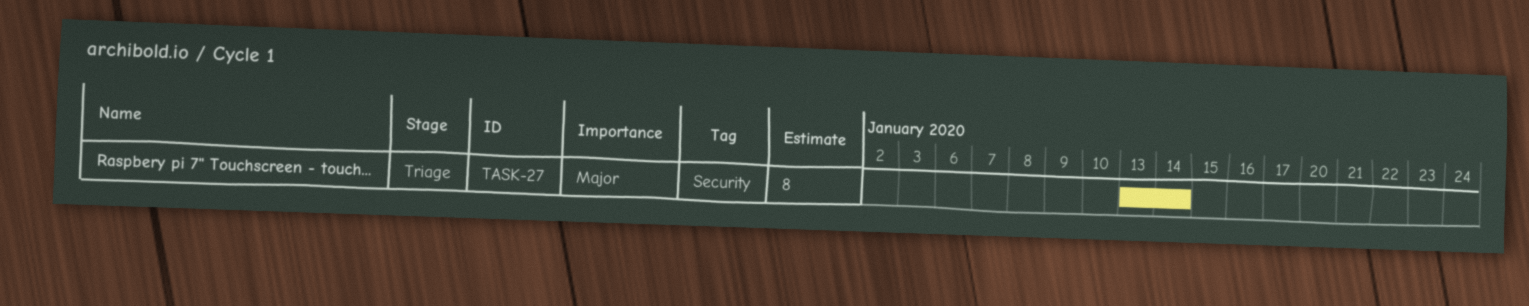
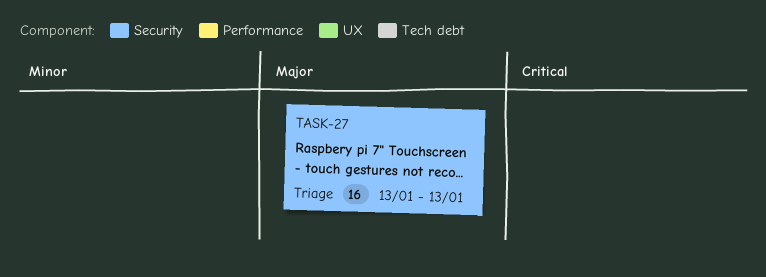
TASK-27, estimate: 8 -> 16
TASK-27, due: Jan 14 -> Jan 13

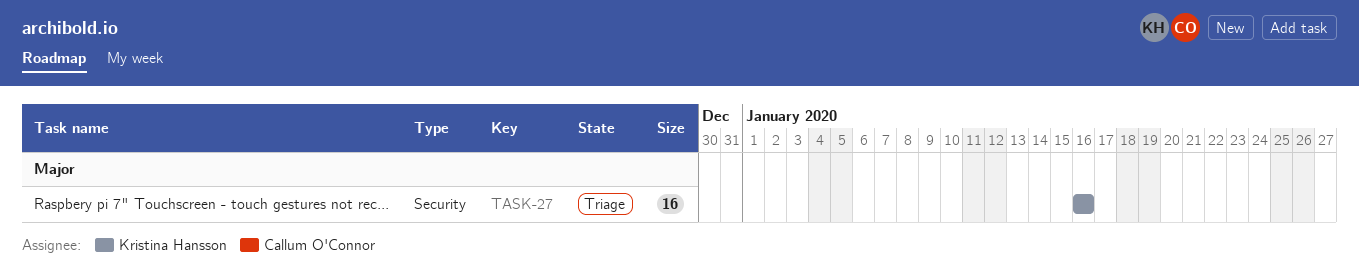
TASK-27, start: Jan 13 -> Jan 16
TASK-27, due: Jan 13 -> Jan 16

